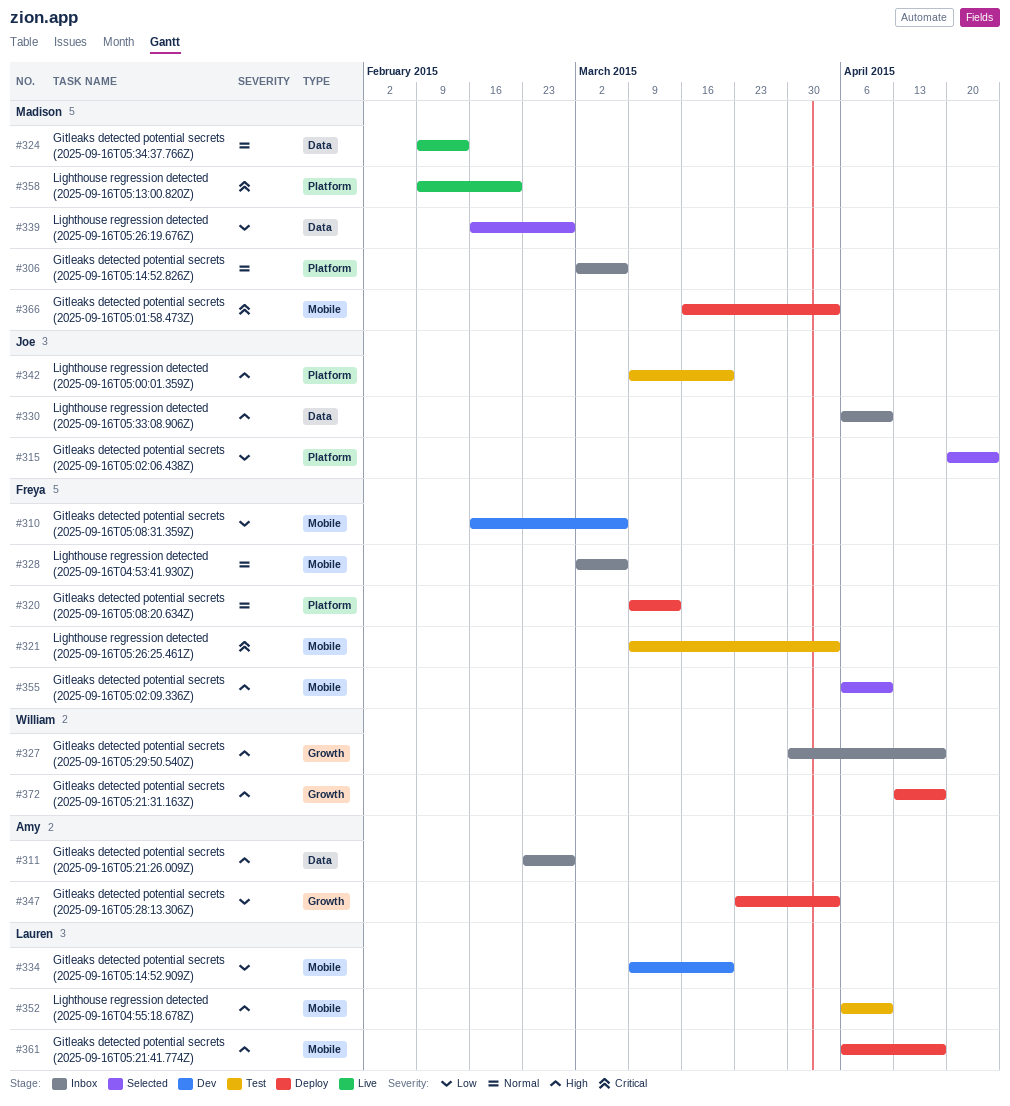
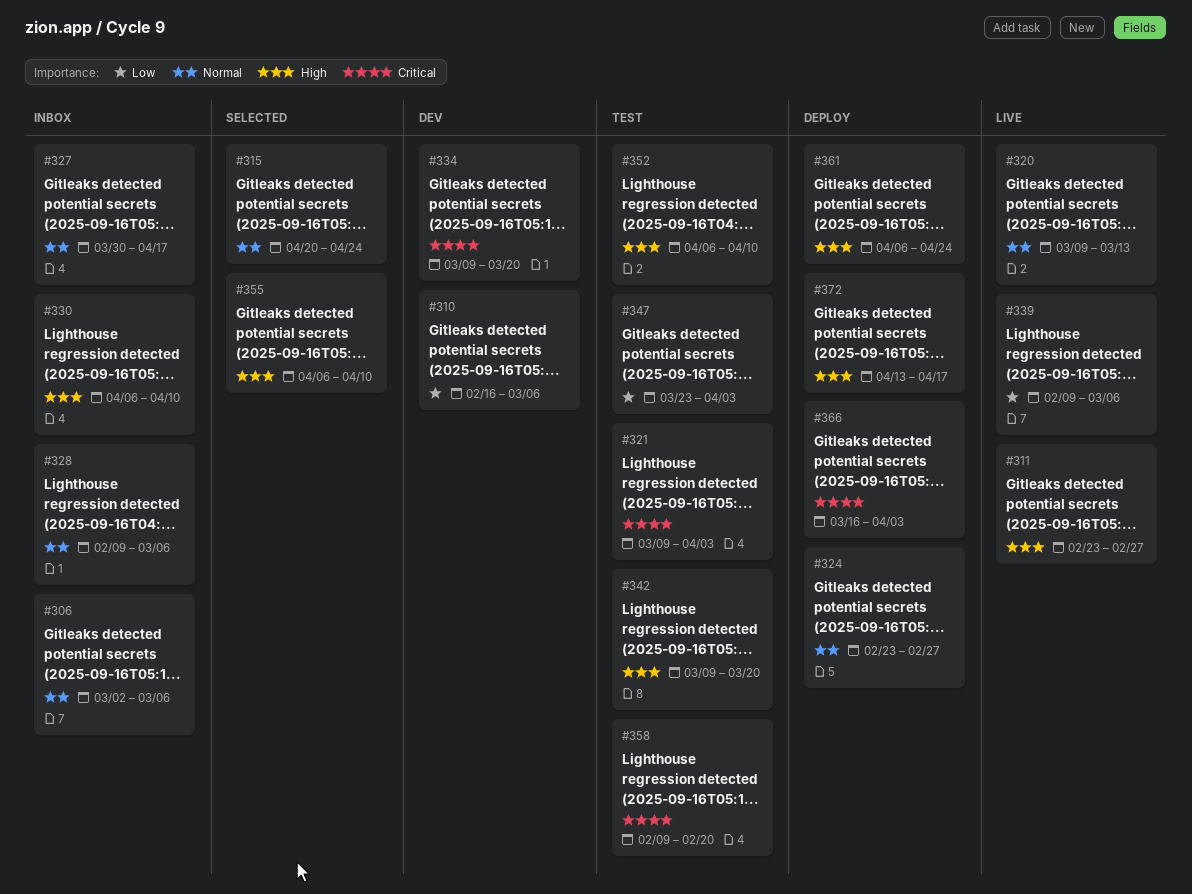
#311, status: Inbox -> Live
#315, priority: Low -> Normal
#320, status: Deploy -> Live
#324, status: Live -> Deploy
#324, start: Feb 9 -> Feb 23
#324, due: Feb 13 -> Feb 27
#327, priority: High -> Normal
#328, start: Mar 2 -> Feb 9
#334, priority: Low -> Critical
#339, status: Selected -> Live
#339, start: Feb 16 -> Feb 9
#339, due: Feb 27 -> Mar 6
#347, status: Deploy -> Test
#358, status: Live -> Test
#361, due: Apr 17 -> Apr 24

